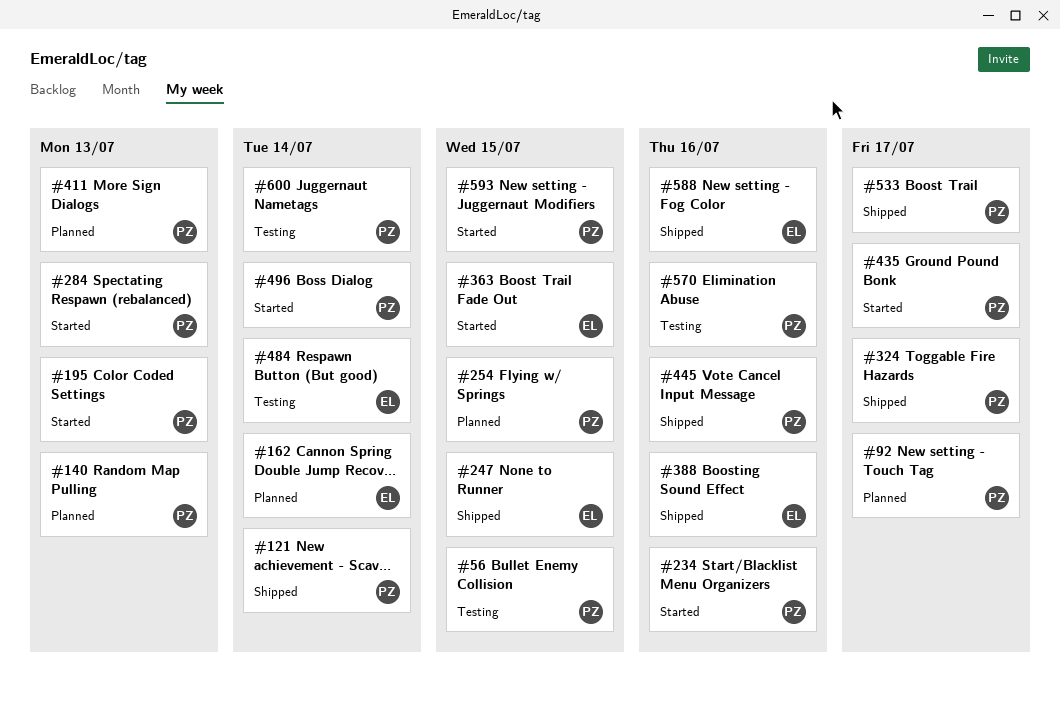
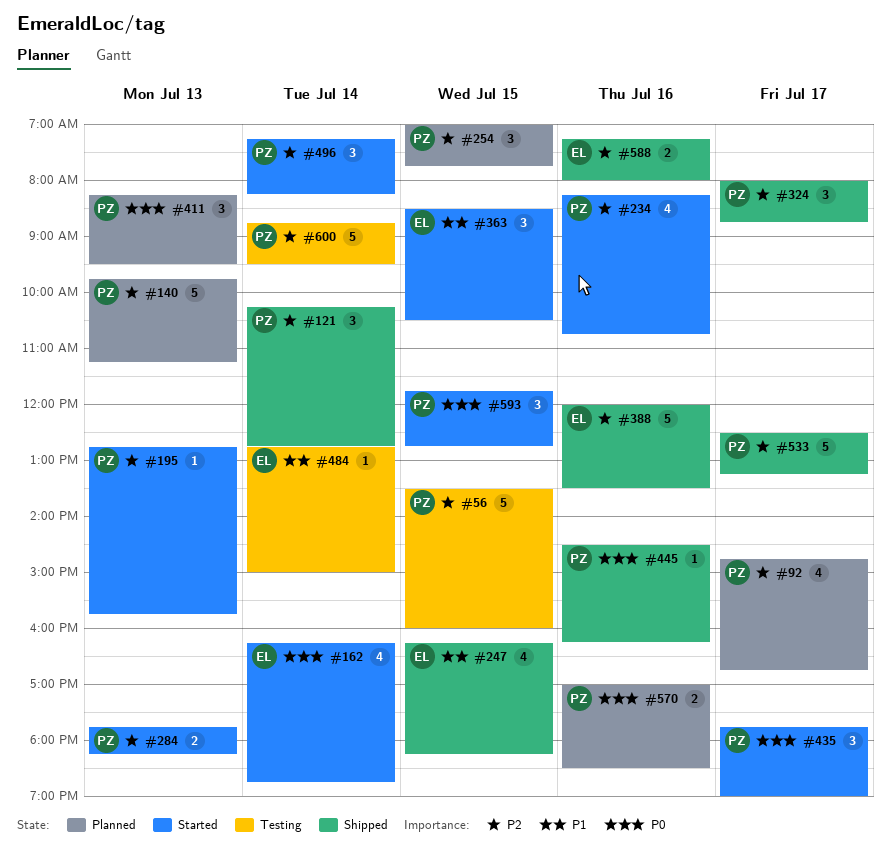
#162, status: Planned -> Started
#570, status: Testing -> Planned

